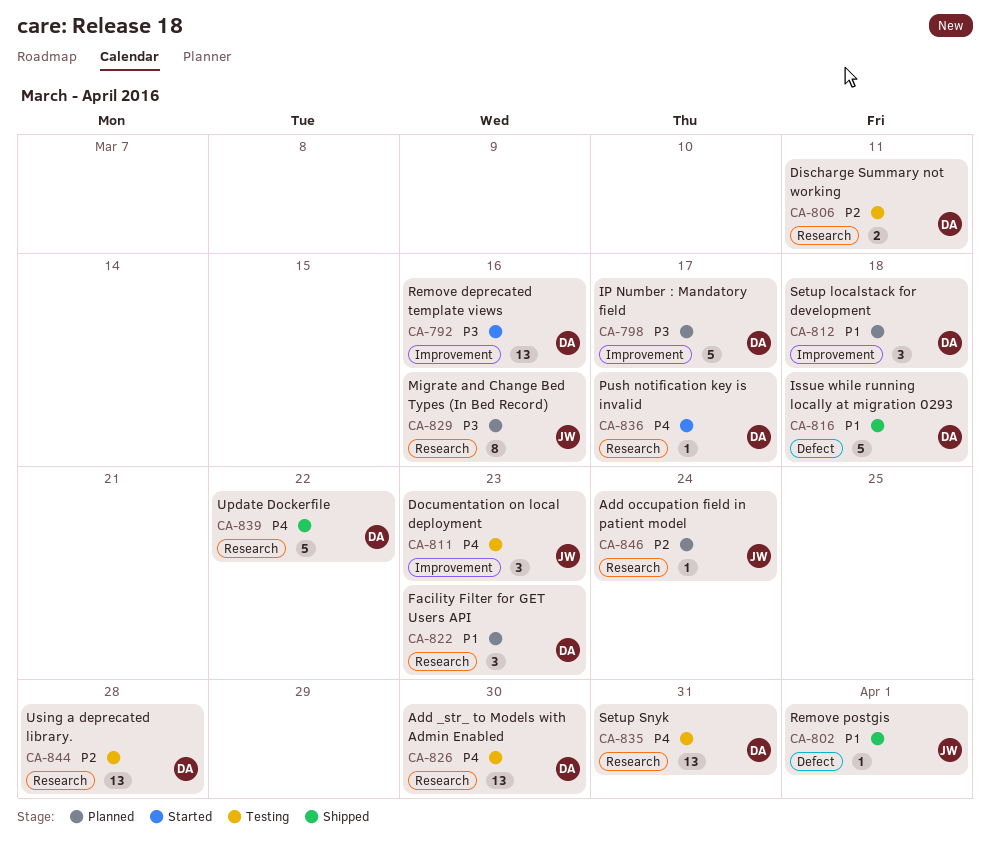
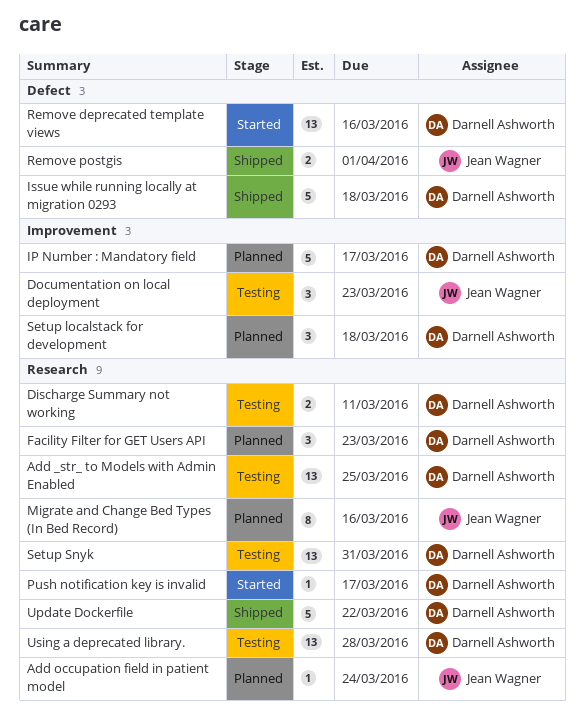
Add _str_ to Models with Admin Enabled, due: Mar 30 -> Mar 25
Remove deprecated template views, label: Improvement -> Defect
Remove postgis, estimate: 1 -> 2

